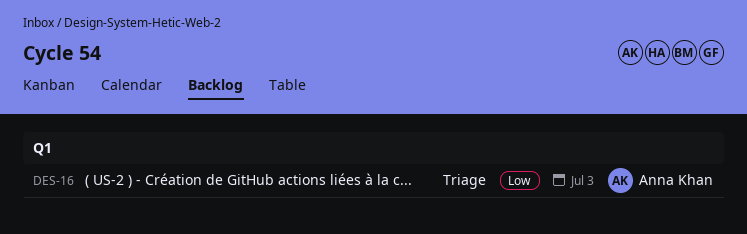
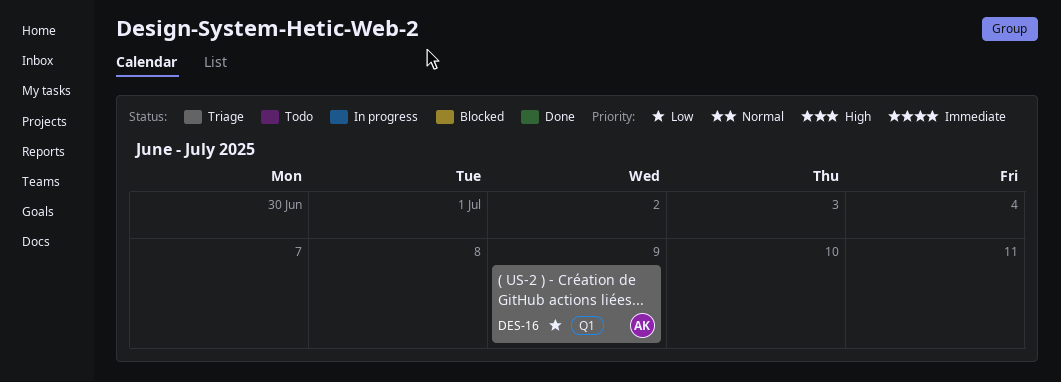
DES-16, due: Jul 3 -> Jul 9

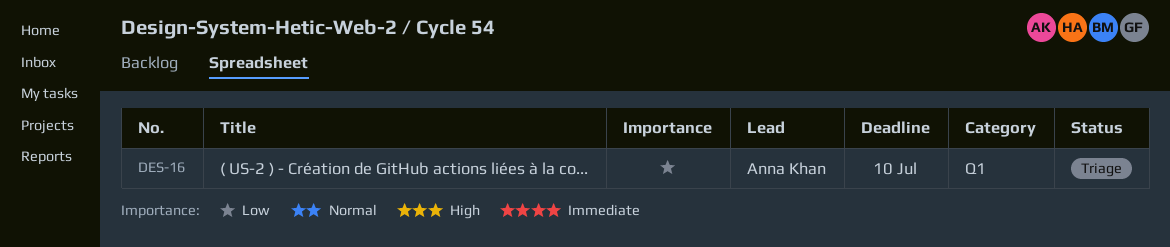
DES-16, due: Jul 9 -> Jul 10

